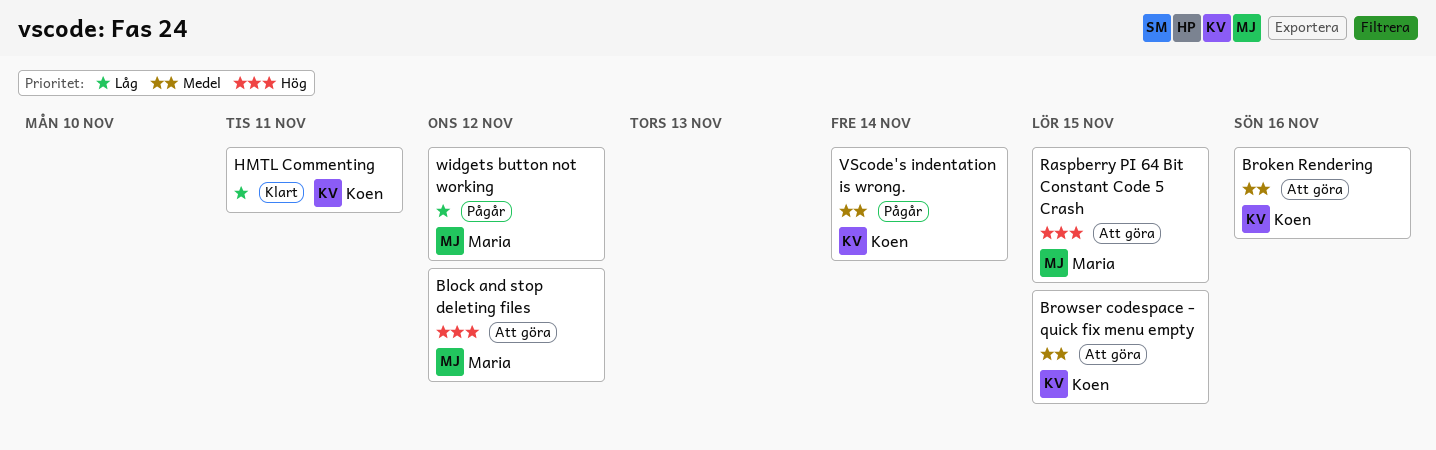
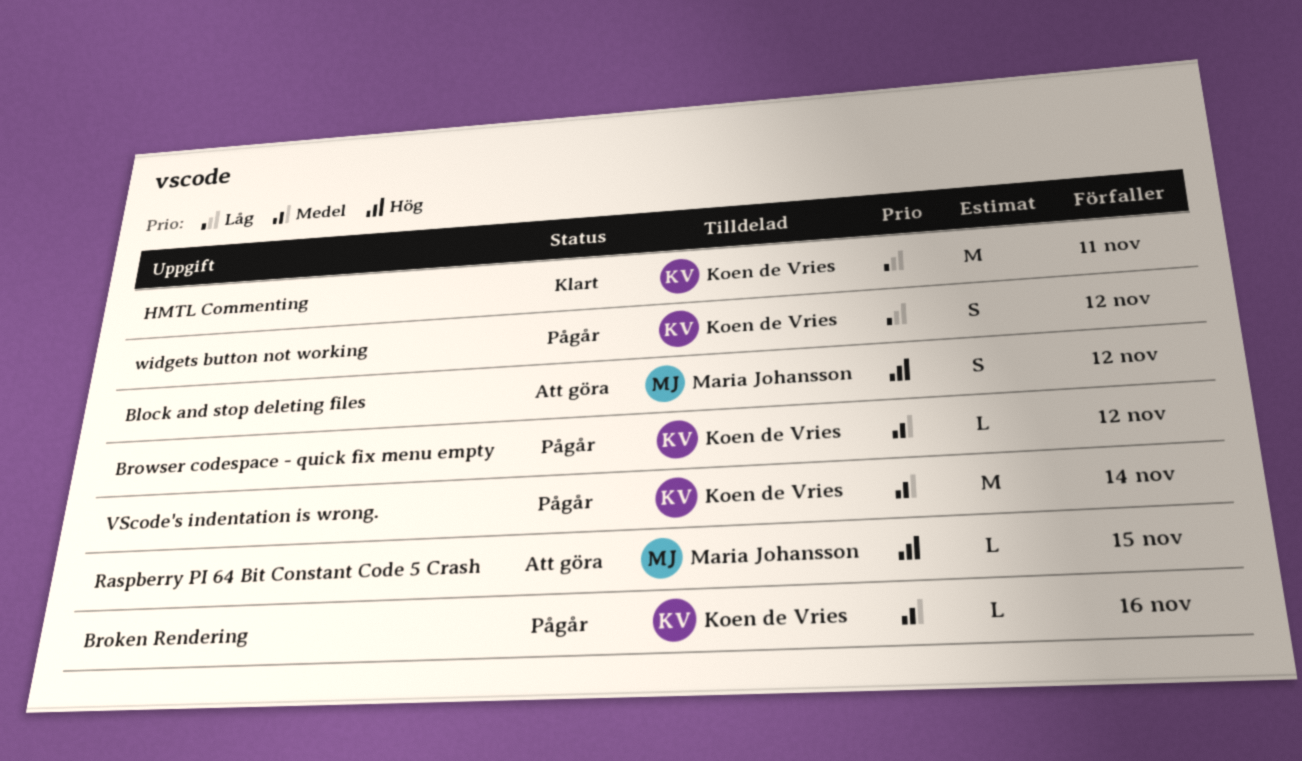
Broken Rendering, status: Att göra -> Pågår
Browser codespace - quick fix menu empty, status: Att göra -> Pågår
Browser codespace - quick fix menu empty, due: Nov 15 -> Nov 12
widgets button not working, owner: Maria Johansson -> Koen de Vries

